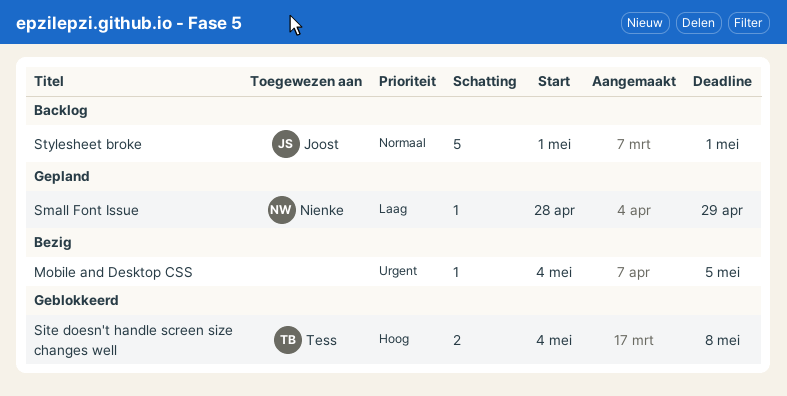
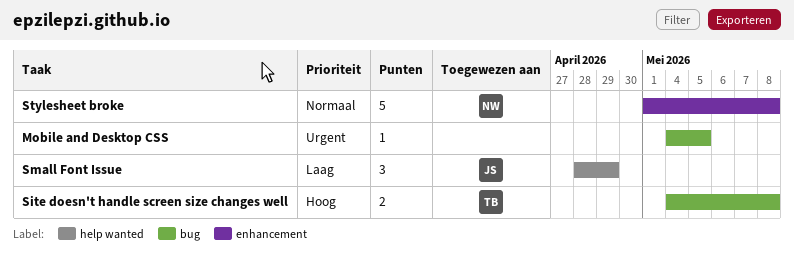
Small Font Issue, owner: Nienke -> Joost
Small Font Issue, estimate: 1 -> 3
Stylesheet broke, owner: Joost -> Nienke
Stylesheet broke, due: May 1 -> May 8

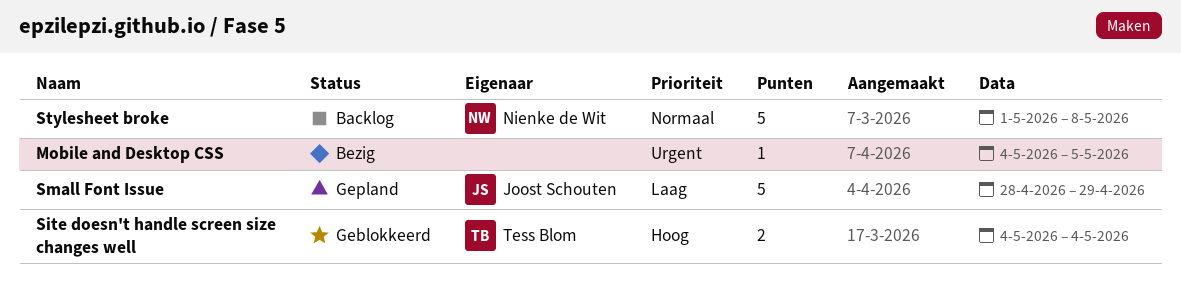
Site doesn't handle screen size changes well, due: May 8 -> May 4
Small Font Issue, estimate: 3 -> 5

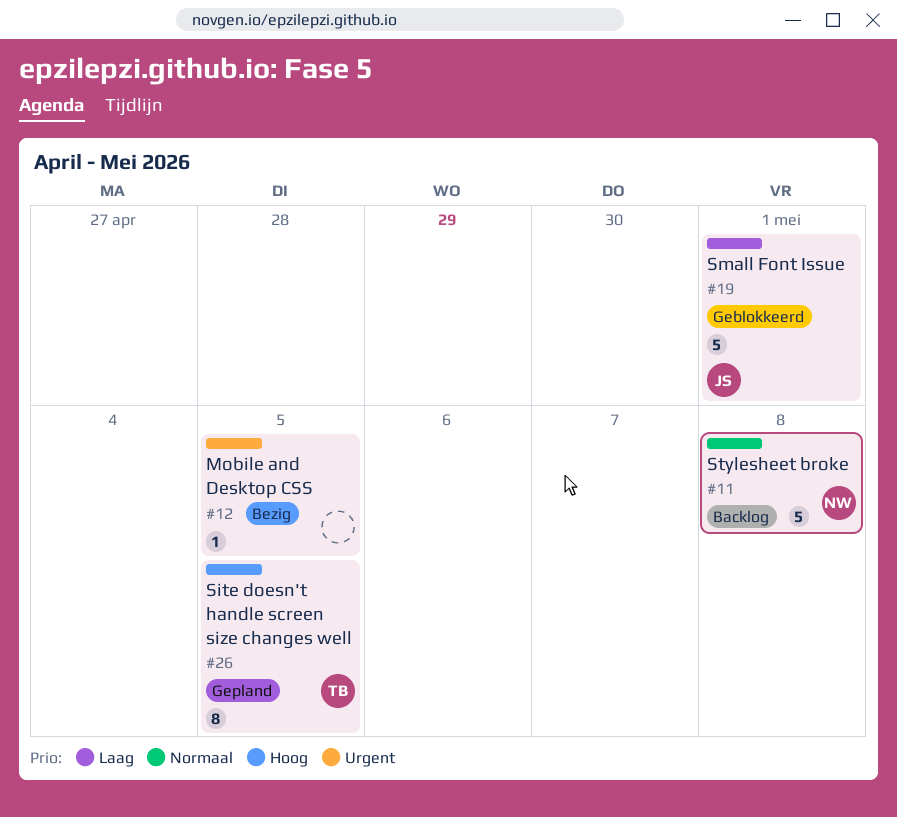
Site doesn't handle screen size changes well, status: Geblokkeerd -> Gepland
Site doesn't handle screen size changes well, estimate: 2 -> 8
Site doesn't handle screen size changes well, due: May 4 -> May 5
Small Font Issue, status: Gepland -> Geblokkeerd
Small Font Issue, due: Apr 29 -> May 1

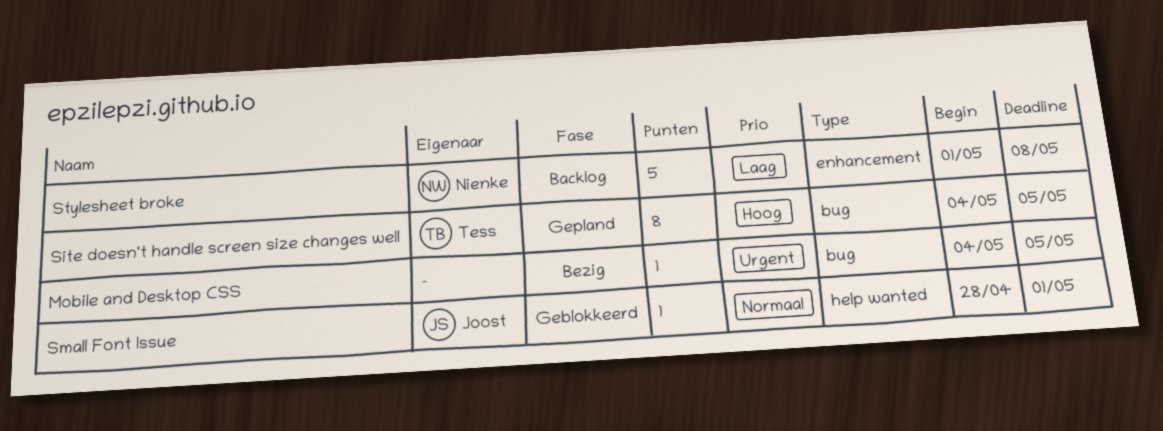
Small Font Issue, priority: Laag -> Normaal
Small Font Issue, estimate: 5 -> 1
Stylesheet broke, priority: Normaal -> Laag

